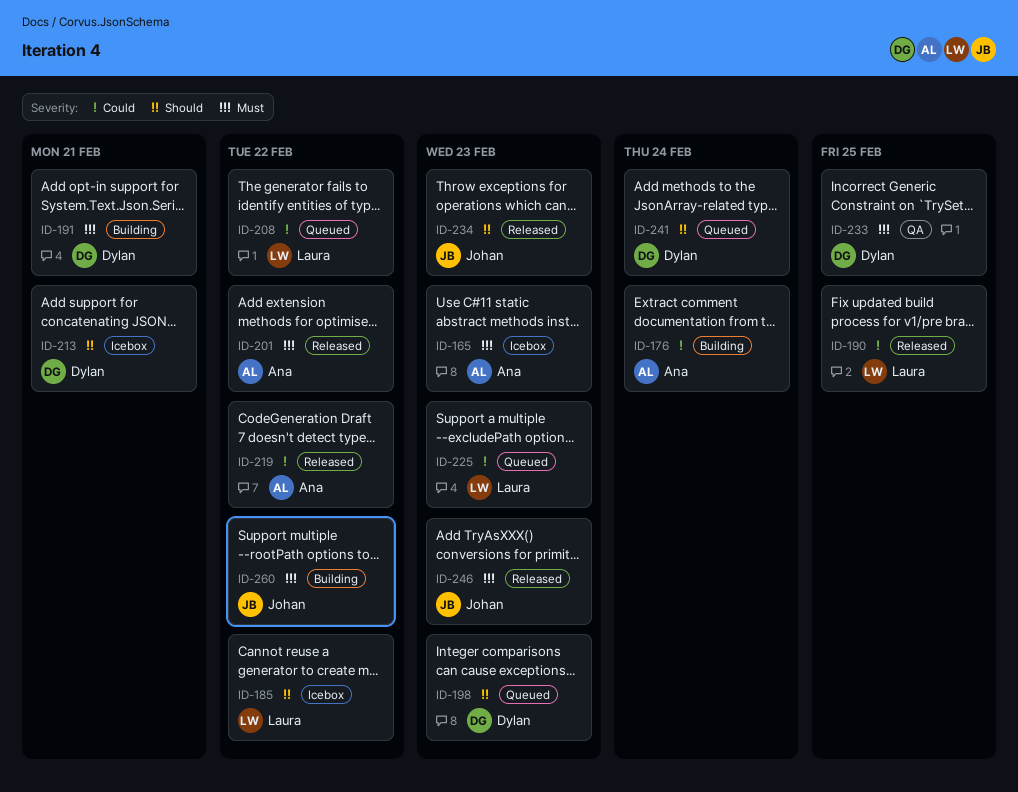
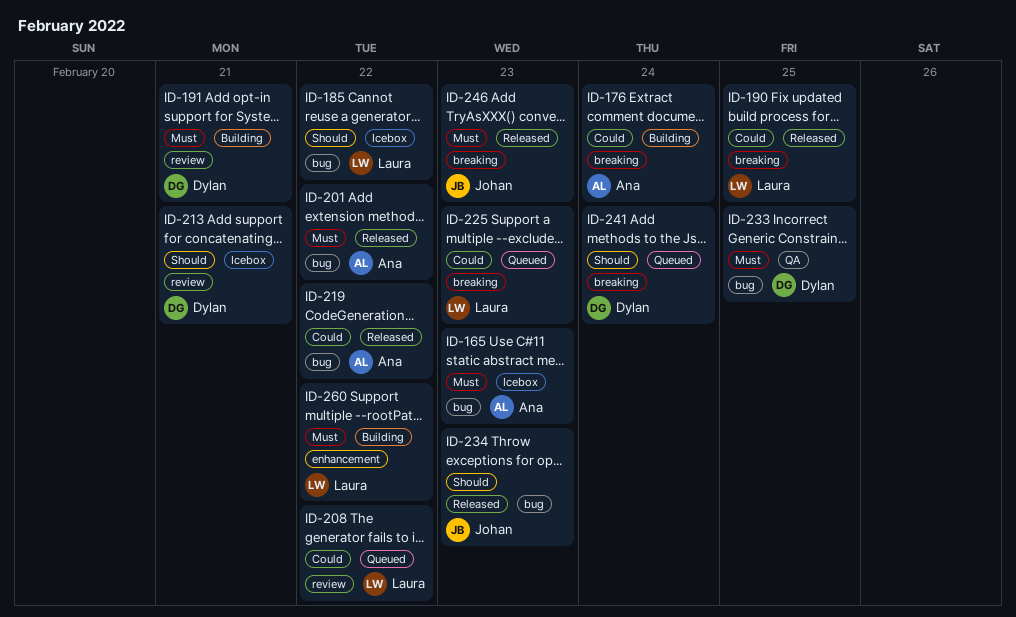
ID-198: present -> none
ID-260, owner: Johan -> Laura

